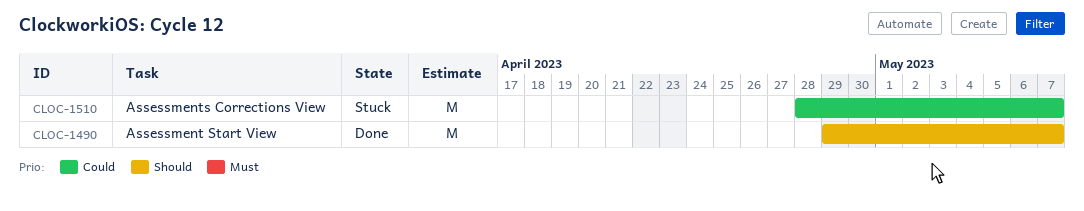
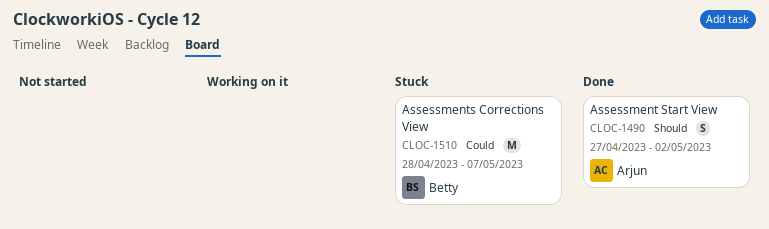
CLOC-1490, estimate: M -> S
CLOC-1490, start: Apr 29 -> Apr 27
CLOC-1490, due: May 7 -> May 2

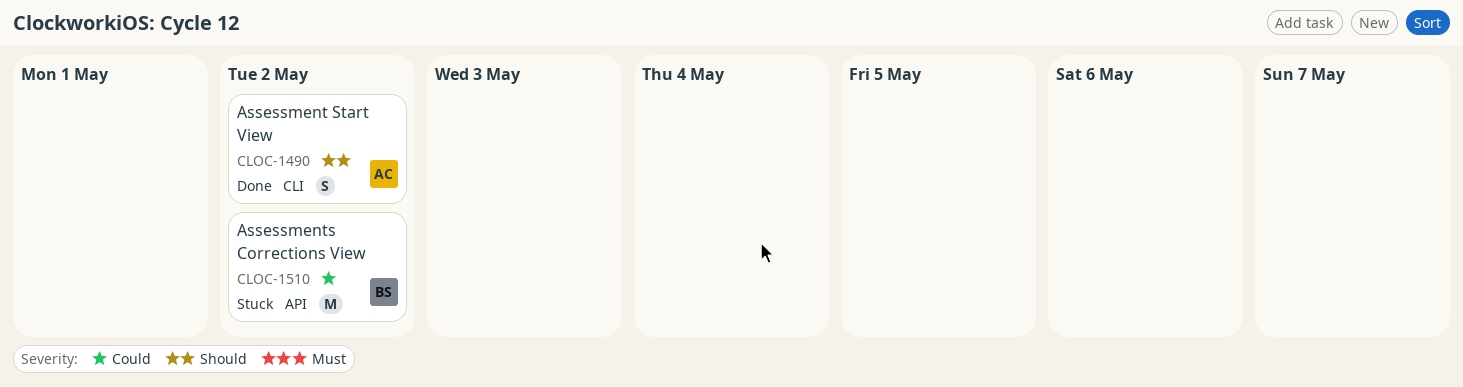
CLOC-1510, due: May 7 -> May 2

